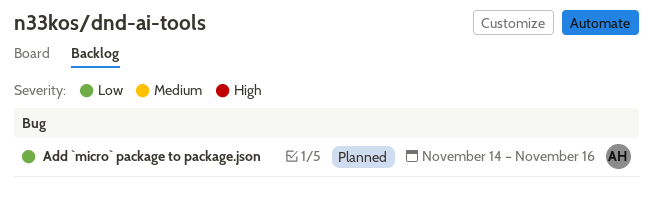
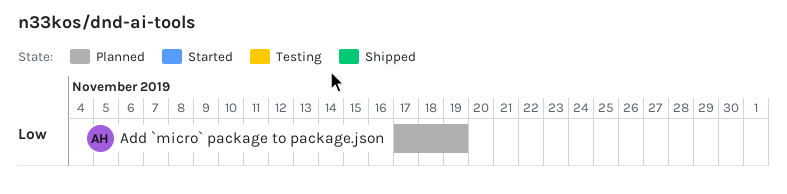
Add `micro` package to package.json, start: Nov 14 -> Nov 17
Add `micro` package to package.json, due: Nov 16 -> Nov 19

